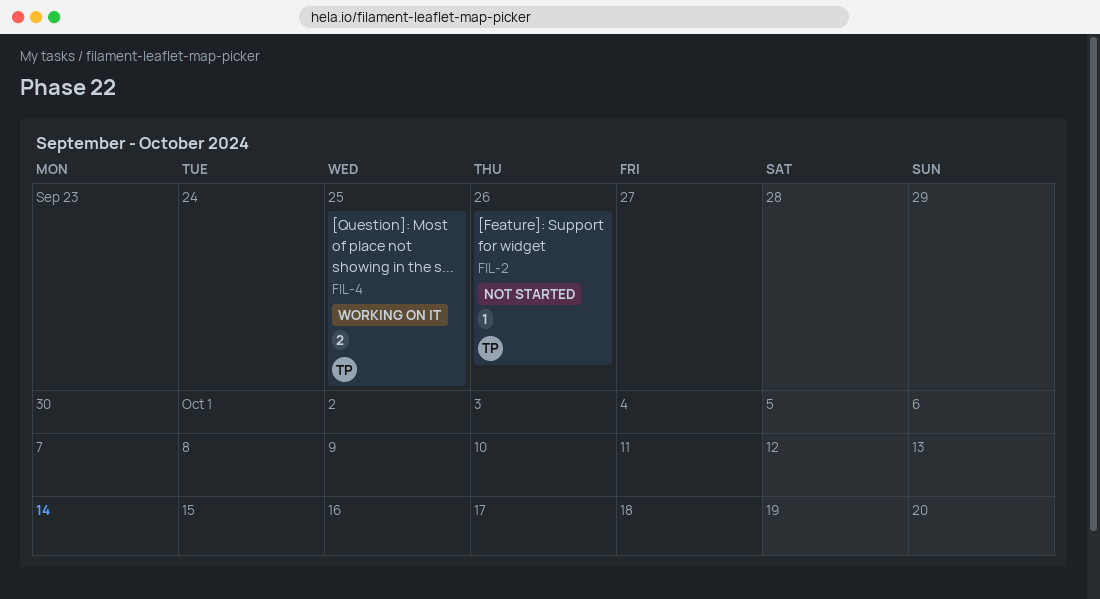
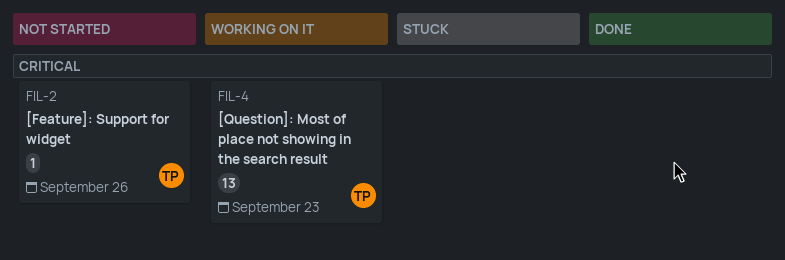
FIL-4, estimate: 2 -> 13
FIL-4, due: Sep 25 -> Sep 23

